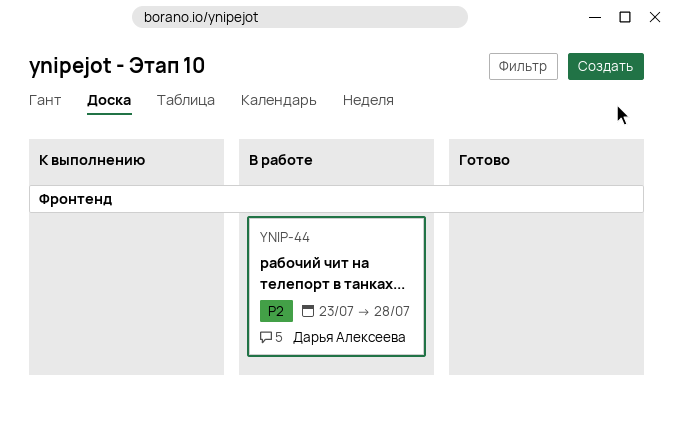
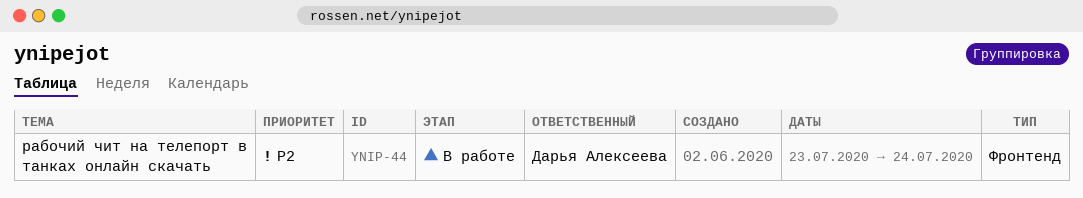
YNIP-44, due: Jul 28 -> Jul 24

